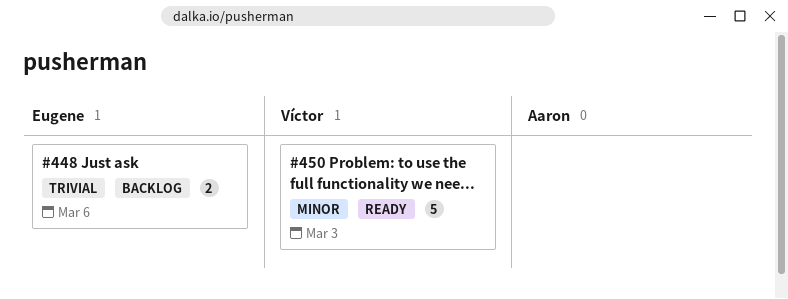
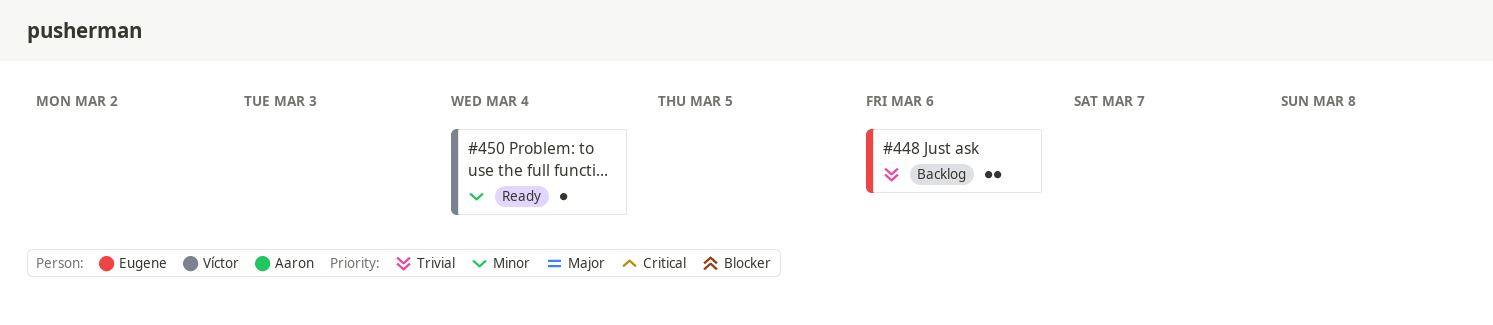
#450, estimate: 5 -> 1
#450, due: Mar 3 -> Mar 4

